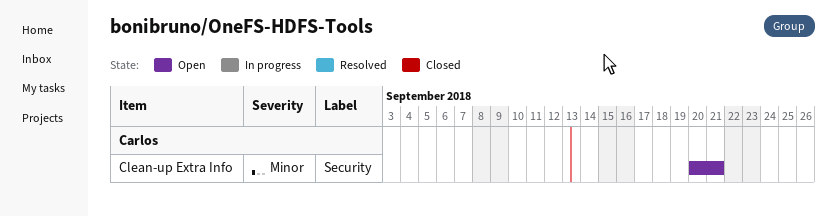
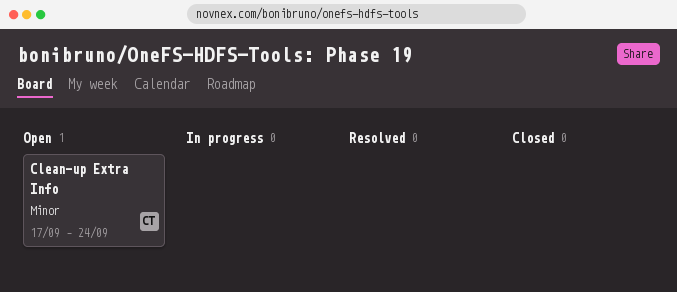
Clean-up Extra Info, start: Sep 20 -> Sep 17
Clean-up Extra Info, due: Sep 21 -> Sep 24

